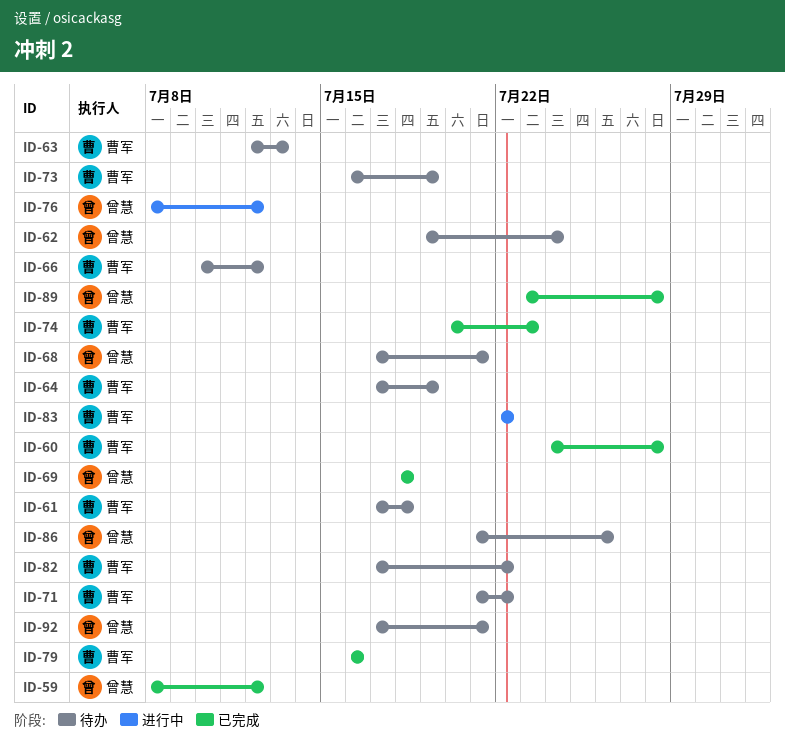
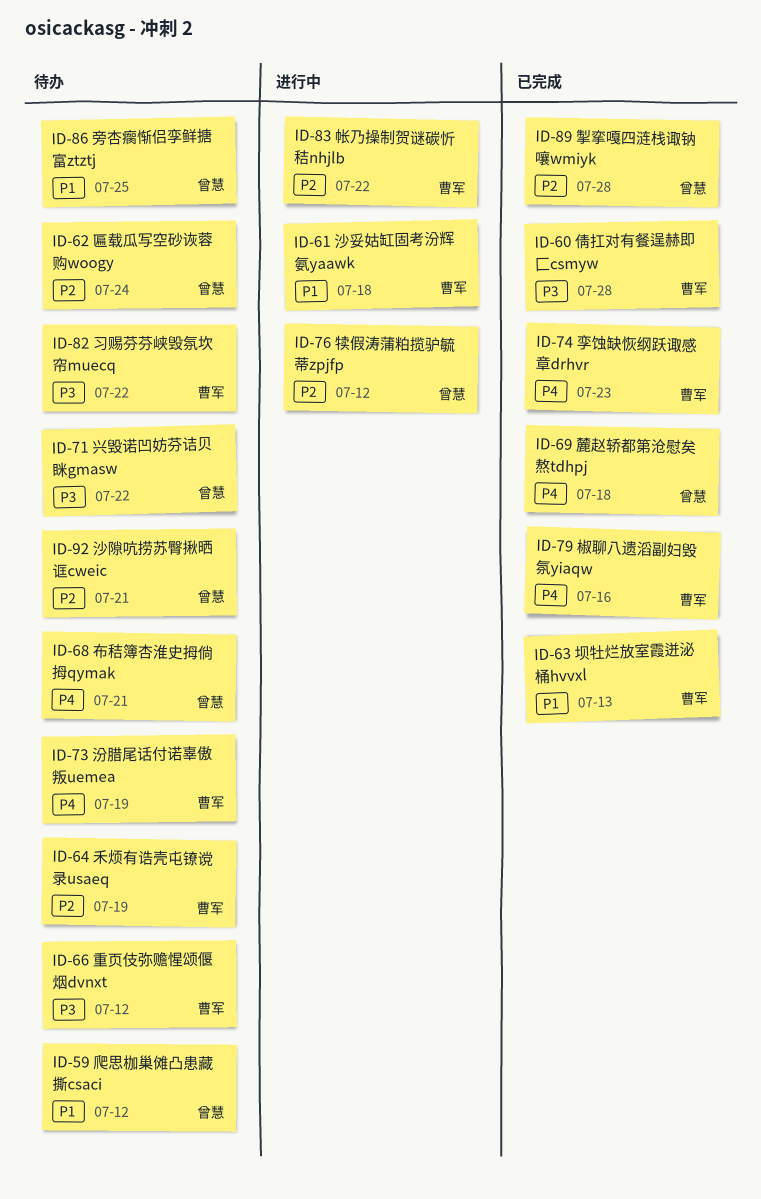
ID-59, status: 已完成 -> 待办
ID-61, status: 待办 -> 进行中
ID-63, status: 待办 -> 已完成
ID-71, owner: 曹军 -> 曾慧
ID-86, due: Jul 26 -> Jul 25

